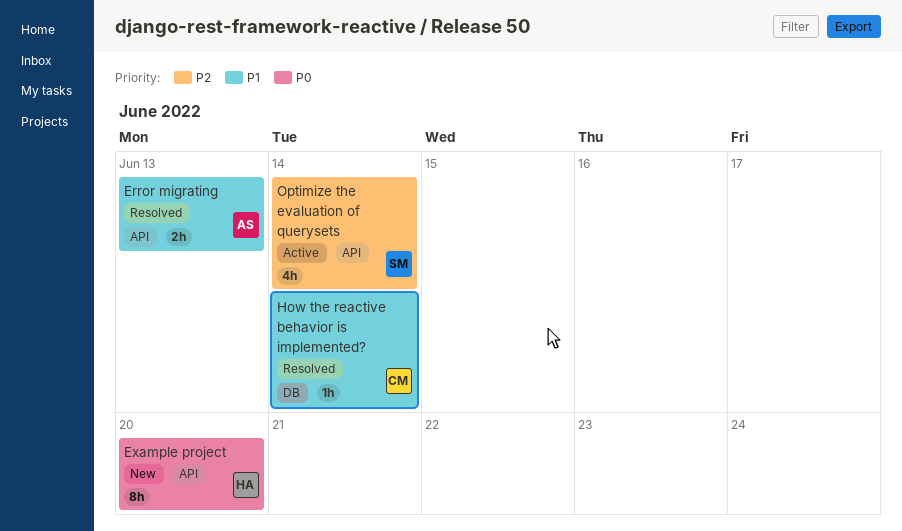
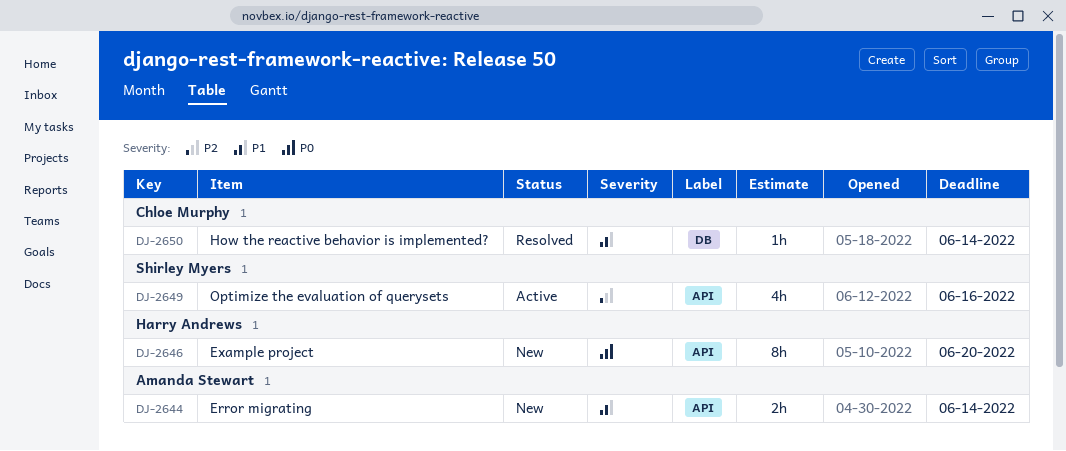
Error migrating, status: Resolved -> New
Error migrating, due: Jun 13 -> Jun 14
Optimize the evaluation of querysets, due: Jun 14 -> Jun 16

